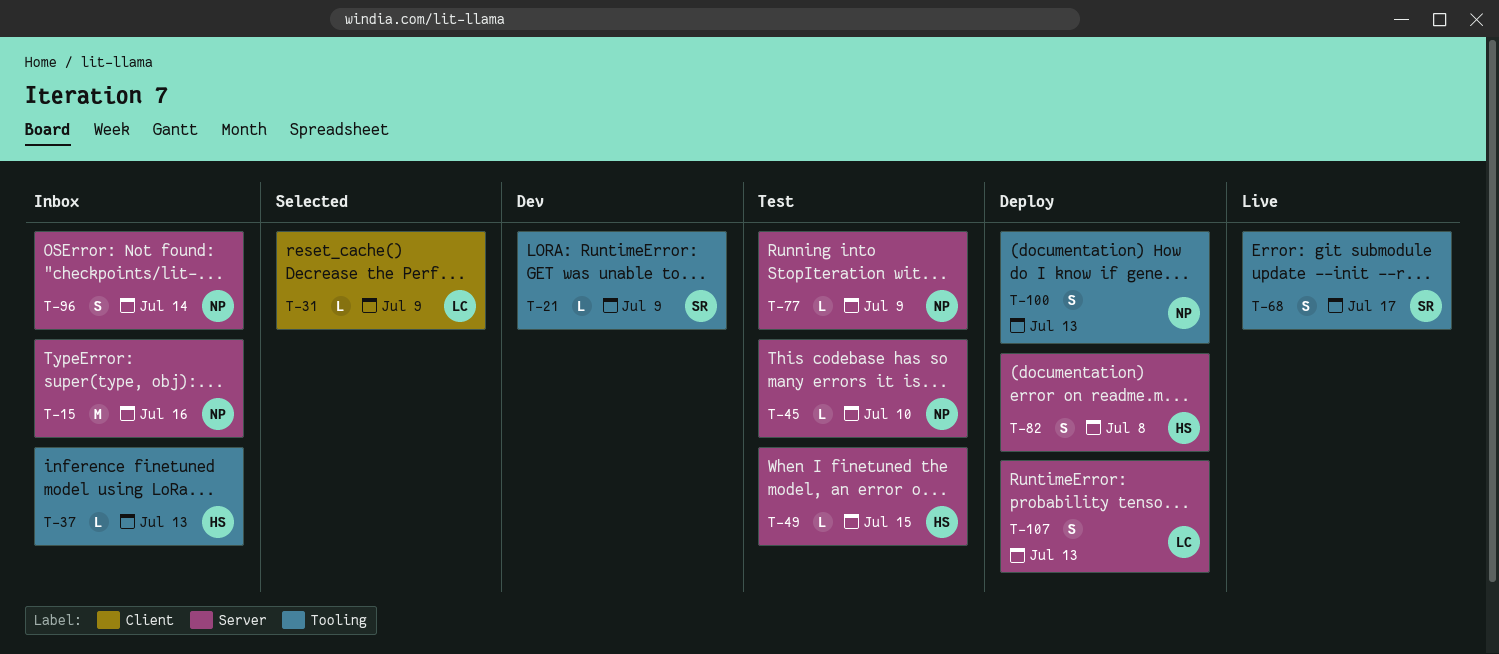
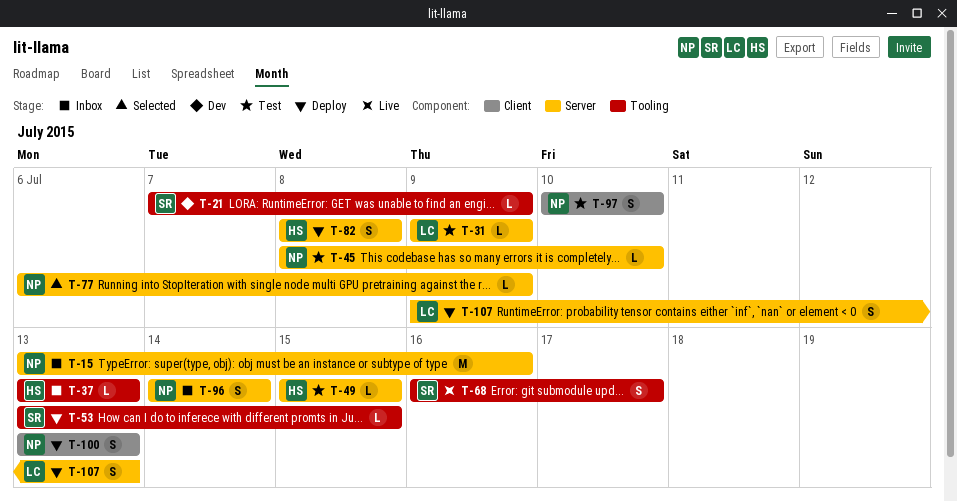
T-31, status: Selected -> Test
T-31, label: Client -> Server
T-53: none -> present
T-77, status: Test -> Selected
T-97: none -> present
T-100, label: Tooling -> Client

